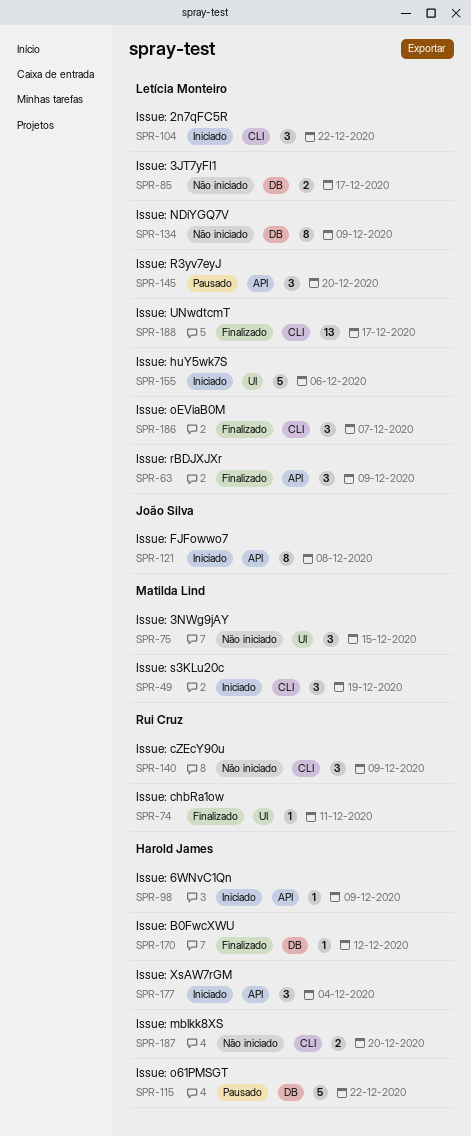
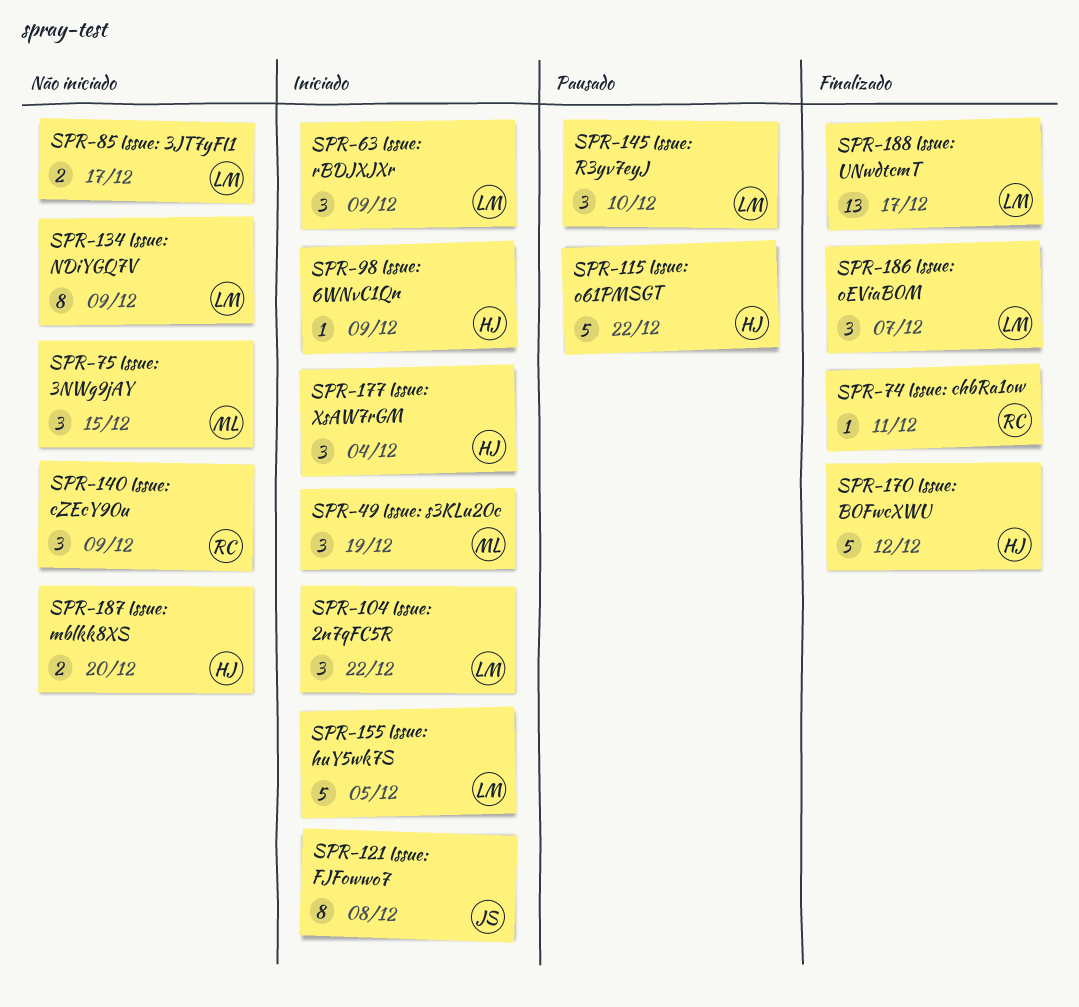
SPR-63, status: Finalizado -> Iniciado
SPR-145, due: Dec 20 -> Dec 10
SPR-155, due: Dec 6 -> Dec 5
SPR-170, estimate: 1 -> 5

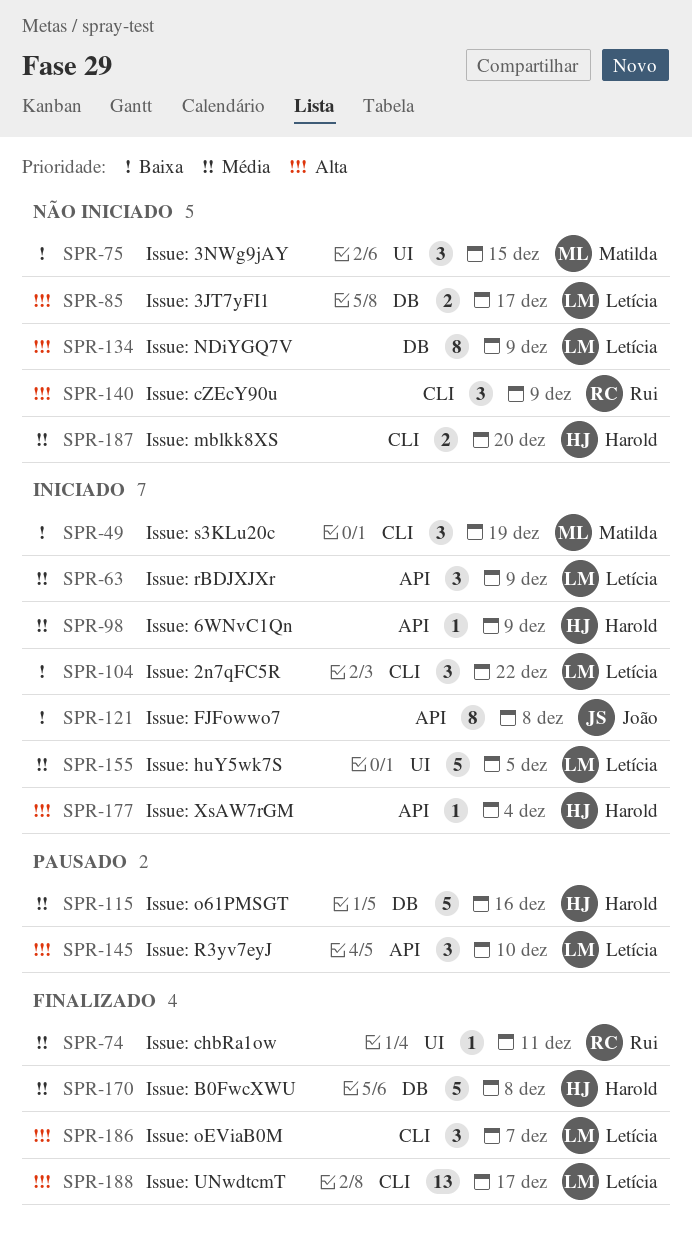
SPR-115, due: Dec 22 -> Dec 16
SPR-170, due: Dec 12 -> Dec 8
SPR-177, estimate: 3 -> 1

